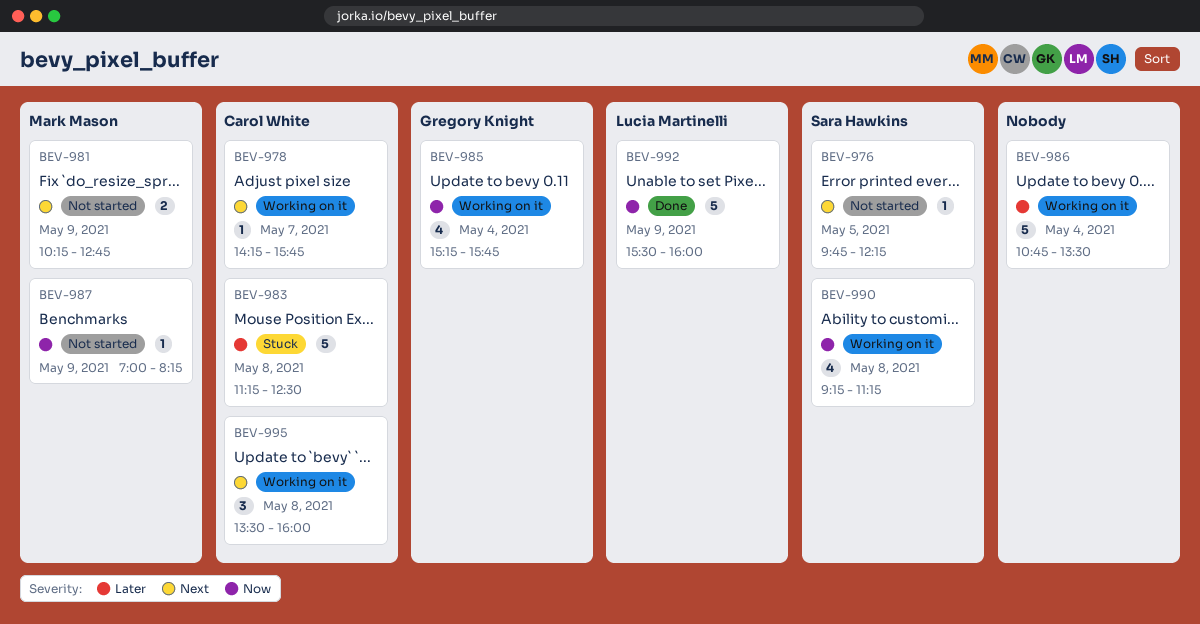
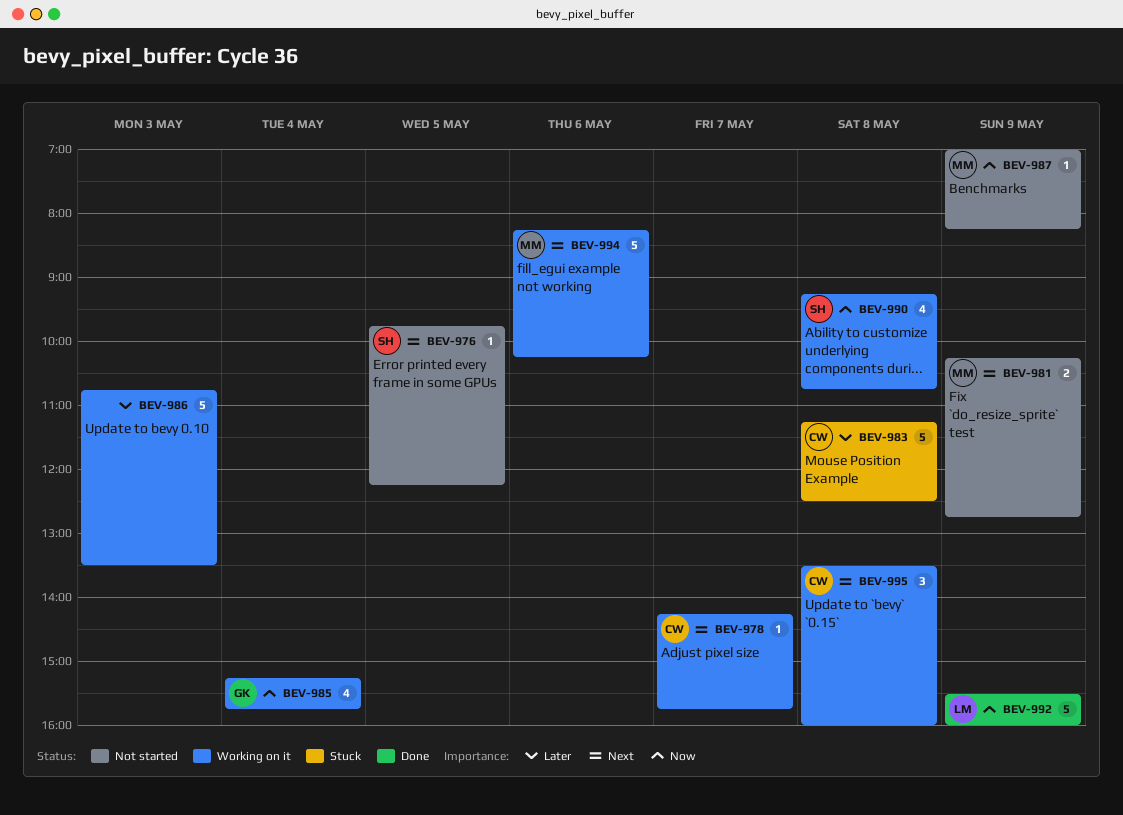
BEV-986, day: May 4 -> May 3
BEV-990, ends: 11:15 -> 10:45
BEV-994: none -> present

